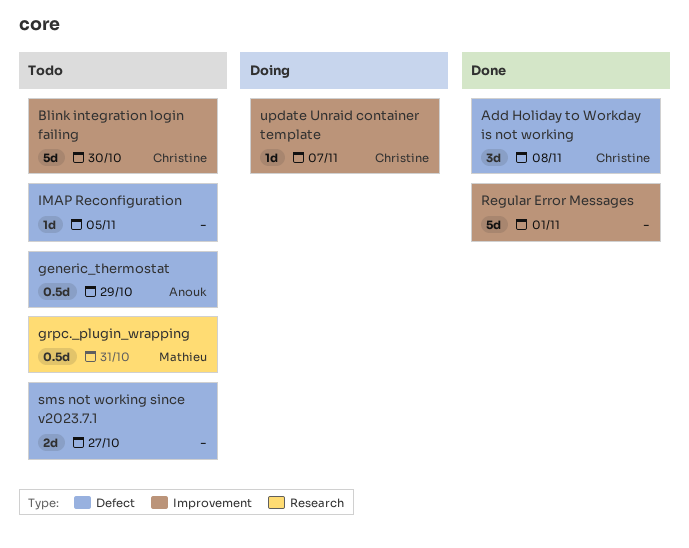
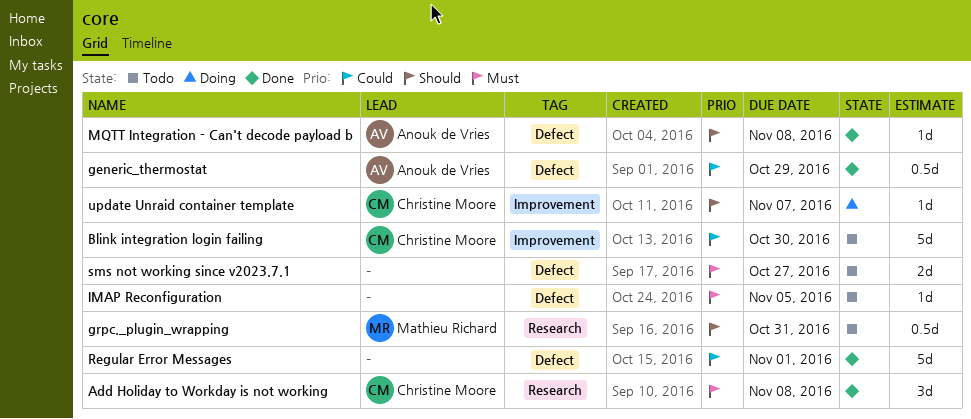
Add Holiday to Workday is not working, label: Defect -> Research
generic_thermostat, status: Todo -> Done
MQTT Integration - Can't decode payload b: none -> present
Regular Error Messages, label: Improvement -> Defect

